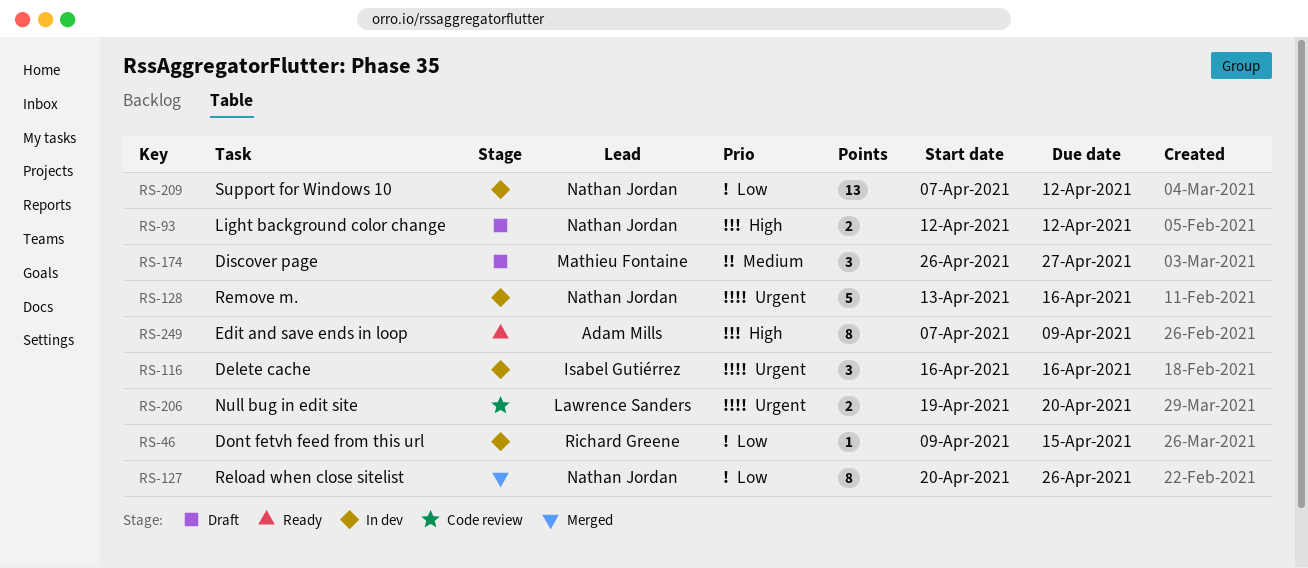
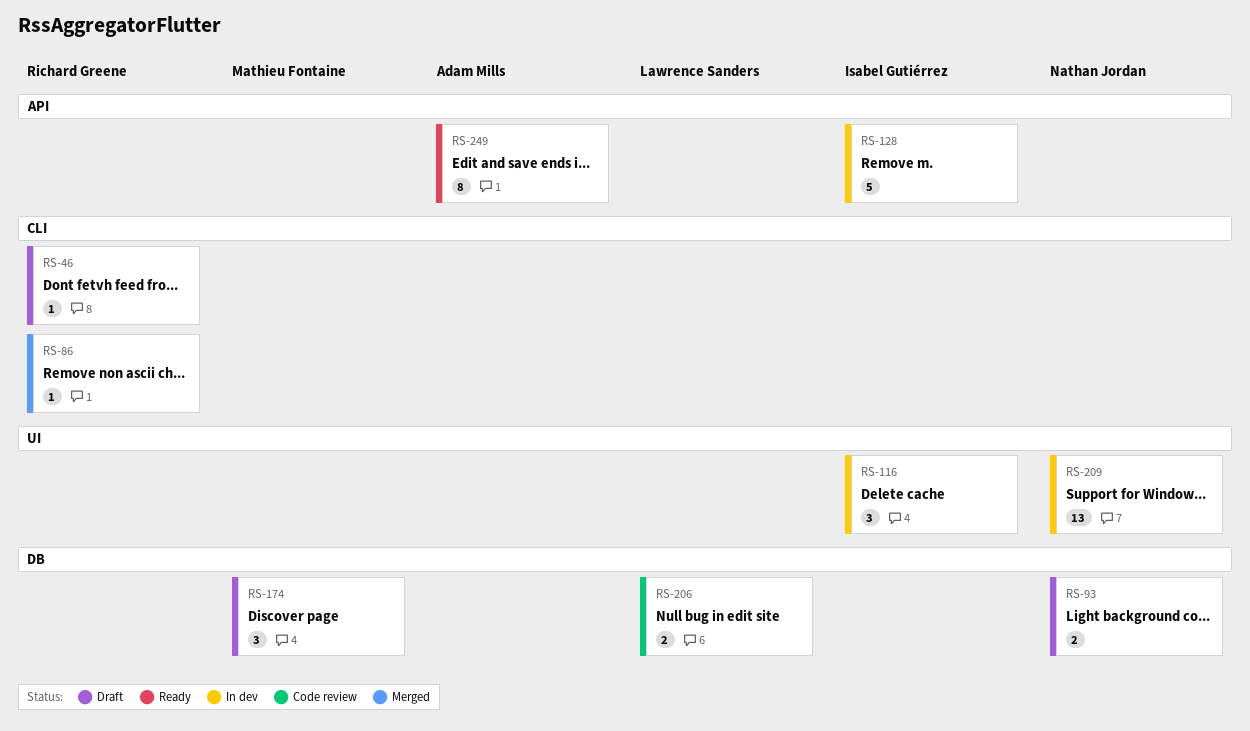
RS-46, status: In dev -> Draft
RS-86: none -> present
RS-127: present -> none
RS-128, owner: Nathan Jordan -> Isabel Gutiérrez

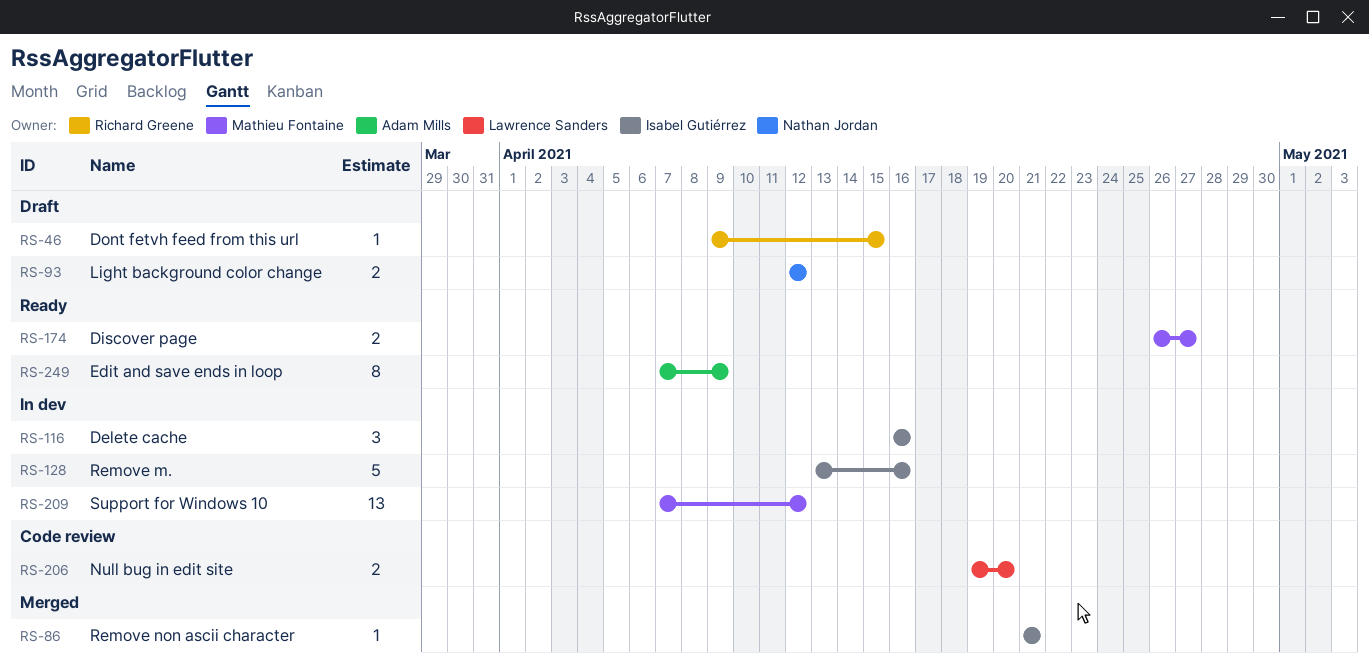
RS-86, owner: Richard Greene -> Isabel Gutiérrez
RS-174, status: Draft -> Ready
RS-174, estimate: 3 -> 2
RS-209, owner: Nathan Jordan -> Mathieu Fontaine

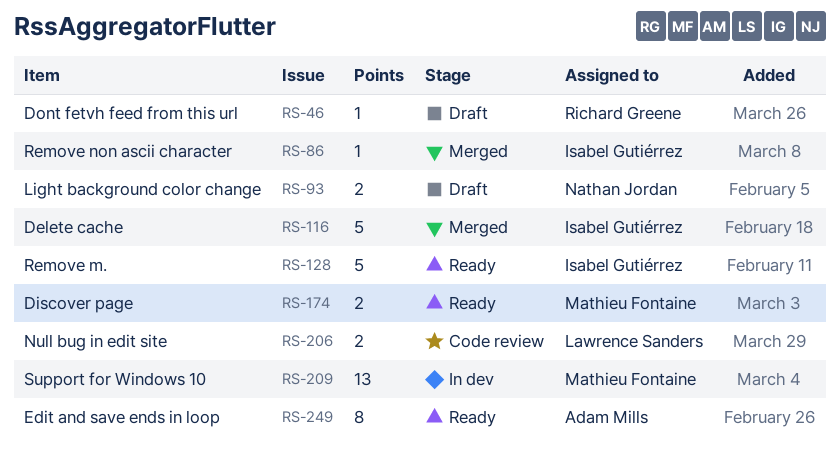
RS-116, status: In dev -> Merged
RS-116, estimate: 3 -> 5
RS-128, status: In dev -> Ready

